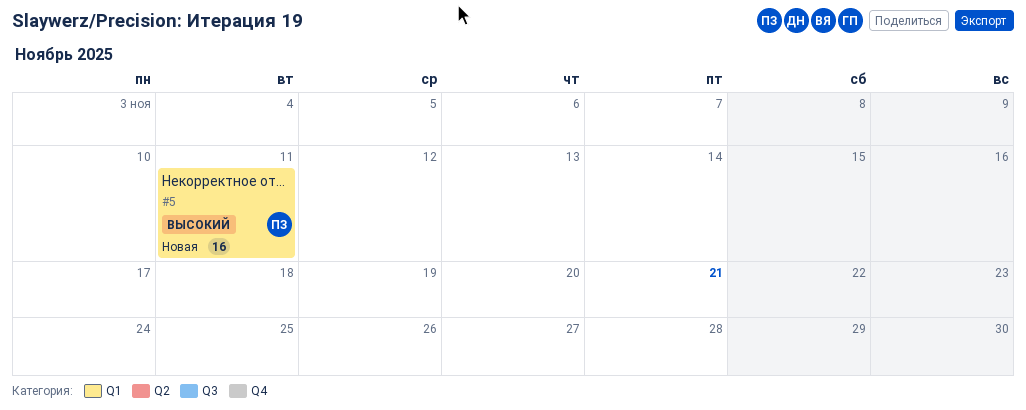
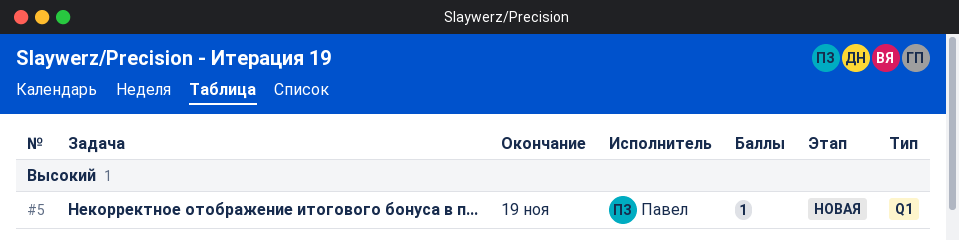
#5, estimate: 16 -> 1
#5, due: Nov 11 -> Nov 19

